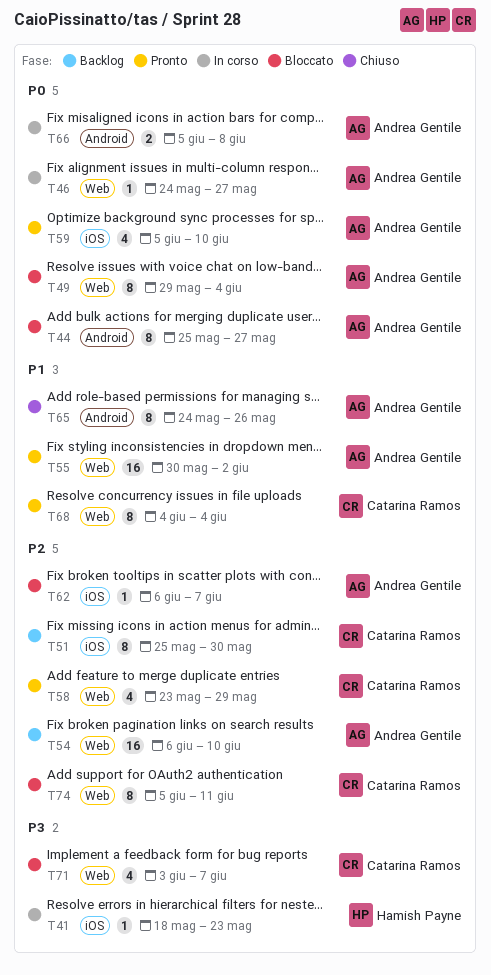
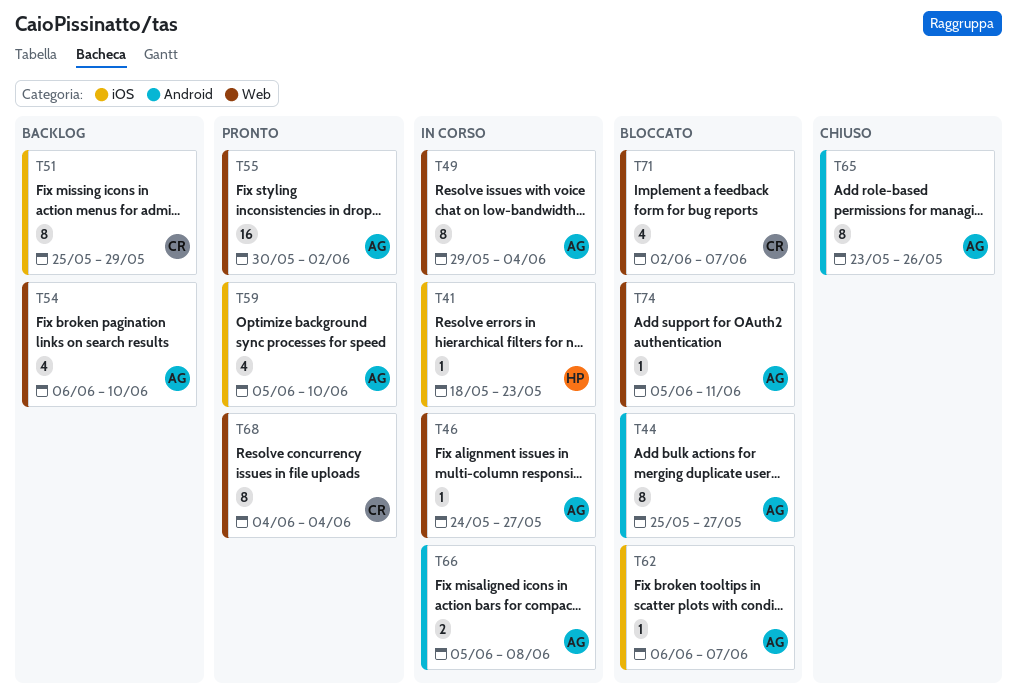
T49, status: Bloccato -> In corso
T51, due: May 30 -> May 29
T54, estimate: 16 -> 4
T58: present -> none
T65, start: May 24 -> May 23
T71, start: Jun 3 -> Jun 2
T74, owner: Catarina Ramos -> Andrea Gentile
T74, estimate: 8 -> 1

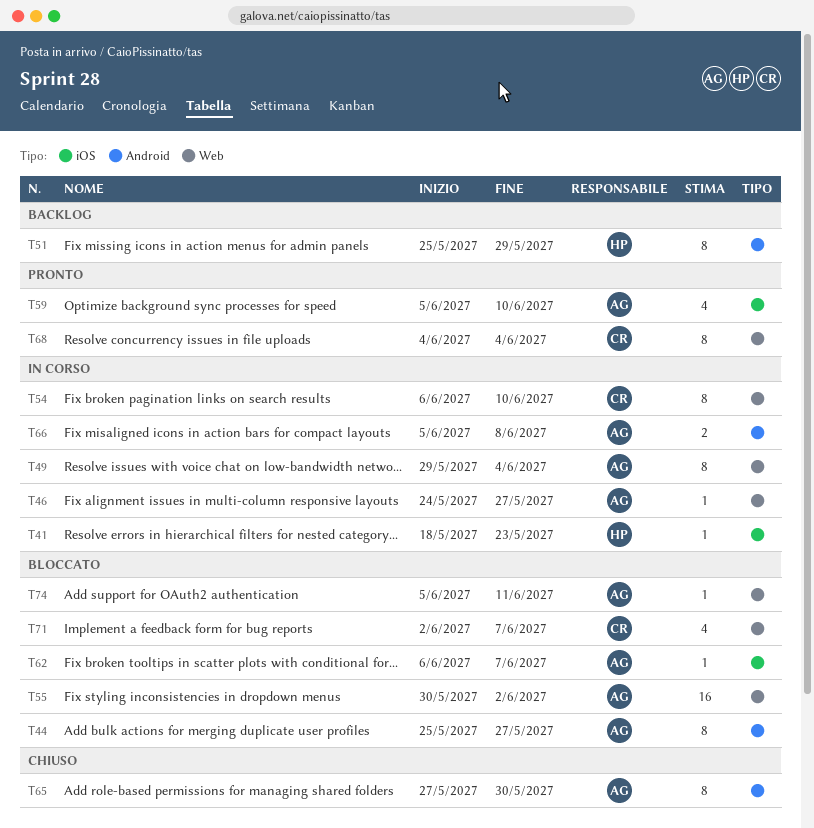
T51, owner: CR -> HP
T51, label: iOS -> Android
T54, status: Backlog -> In corso
T54, owner: AG -> CR
T54, estimate: 4 -> 8
T55, status: Pronto -> Bloccato
T65, start: May 23 -> May 27
T65, due: May 26 -> May 30

